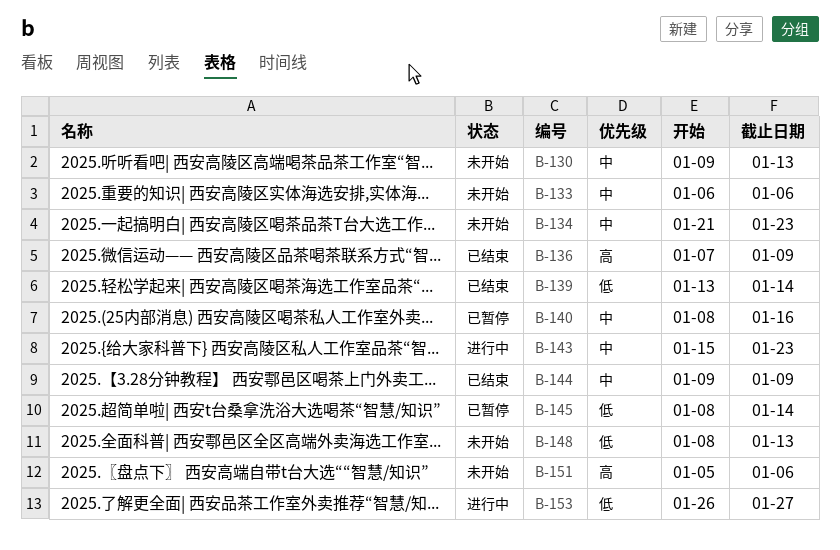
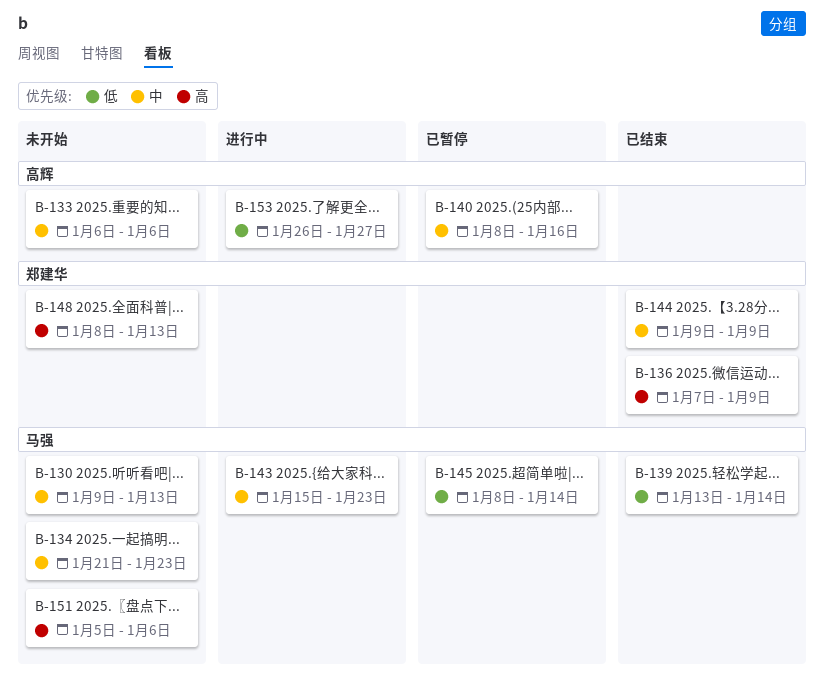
B-148, priority: 低 -> 高

